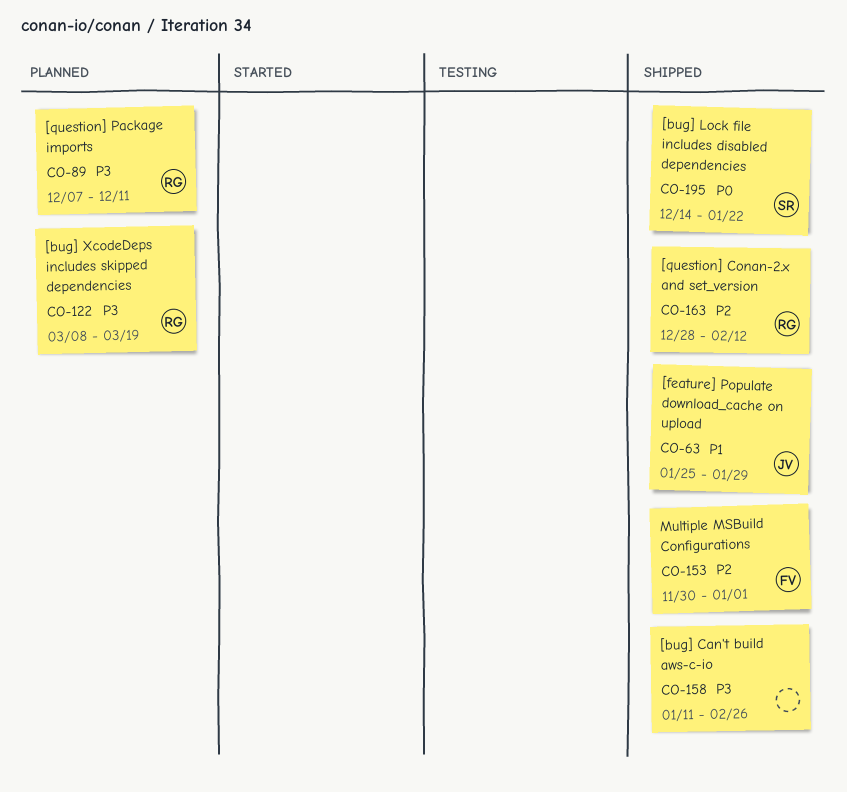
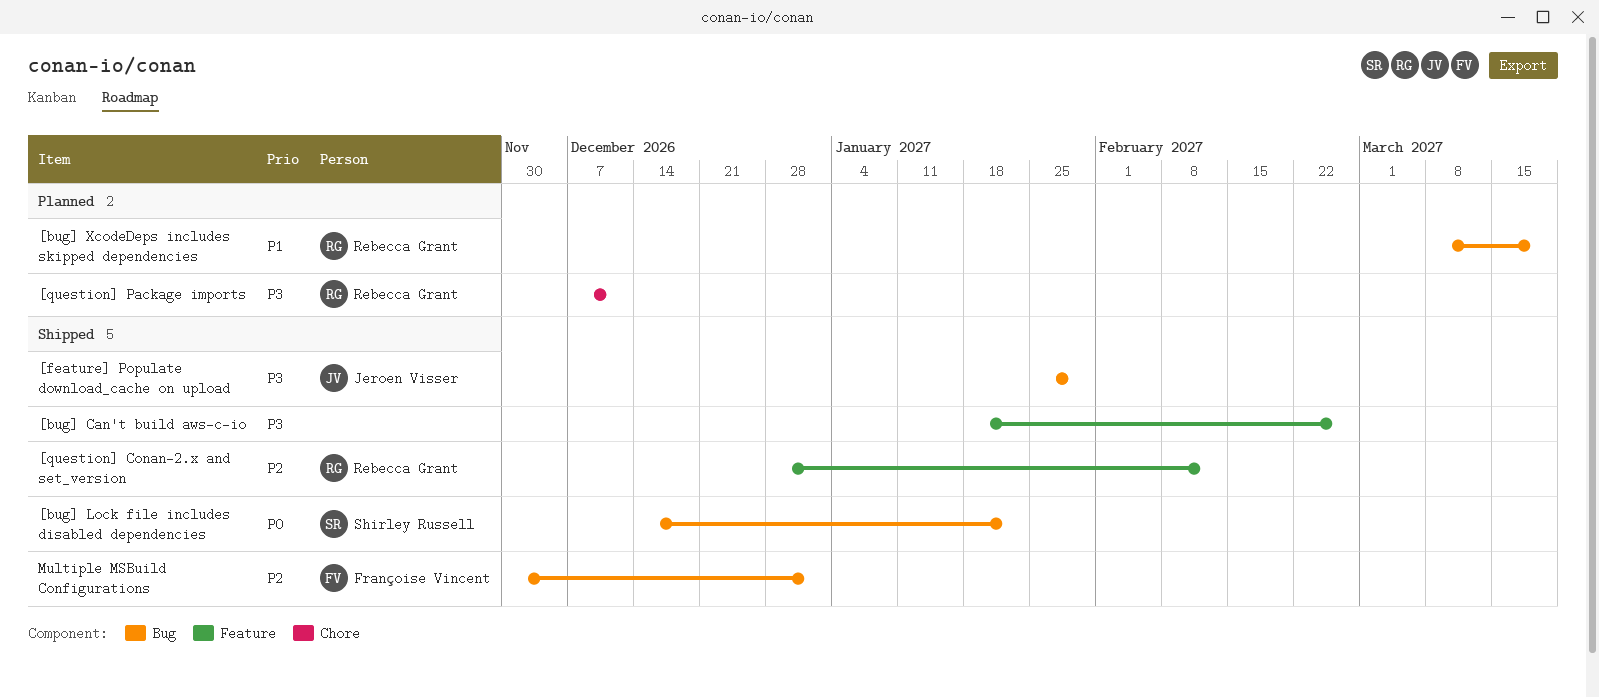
[bug] Can't build aws-c-io, start: Jan 11 -> Jan 18
[bug] XcodeDeps includes skipped dependencies, priority: P3 -> P1
[feature] Populate download_cache on upload, priority: P1 -> P3

